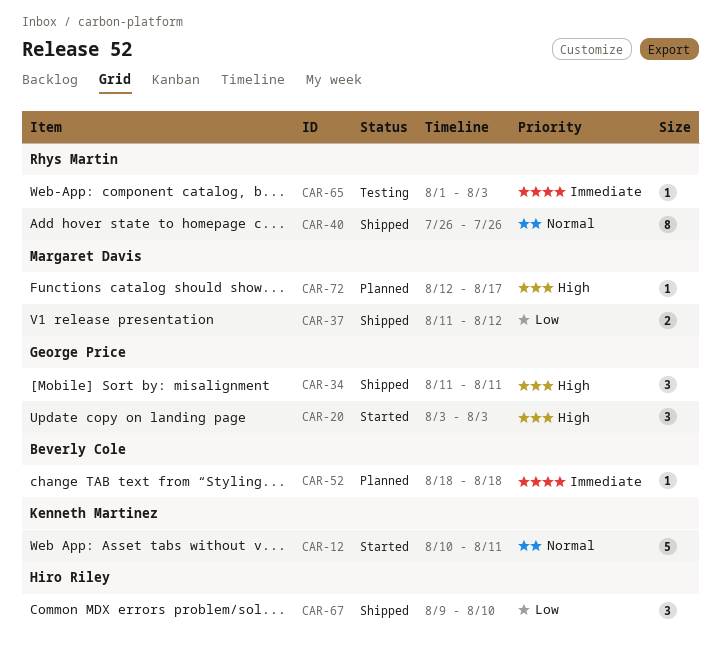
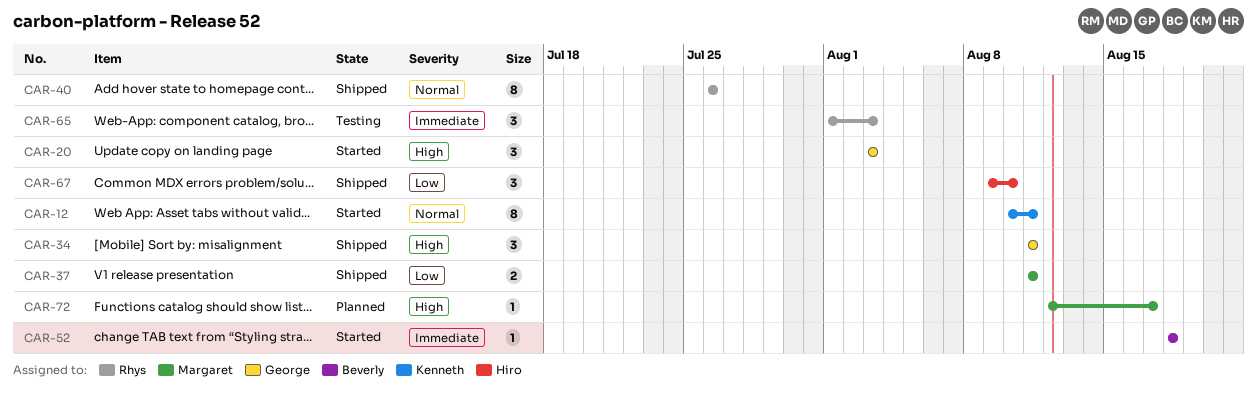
CAR-12, estimate: 5 -> 8
CAR-37, due: Aug 12 -> Aug 11
CAR-52, status: Planned -> Started
CAR-65, estimate: 1 -> 3

